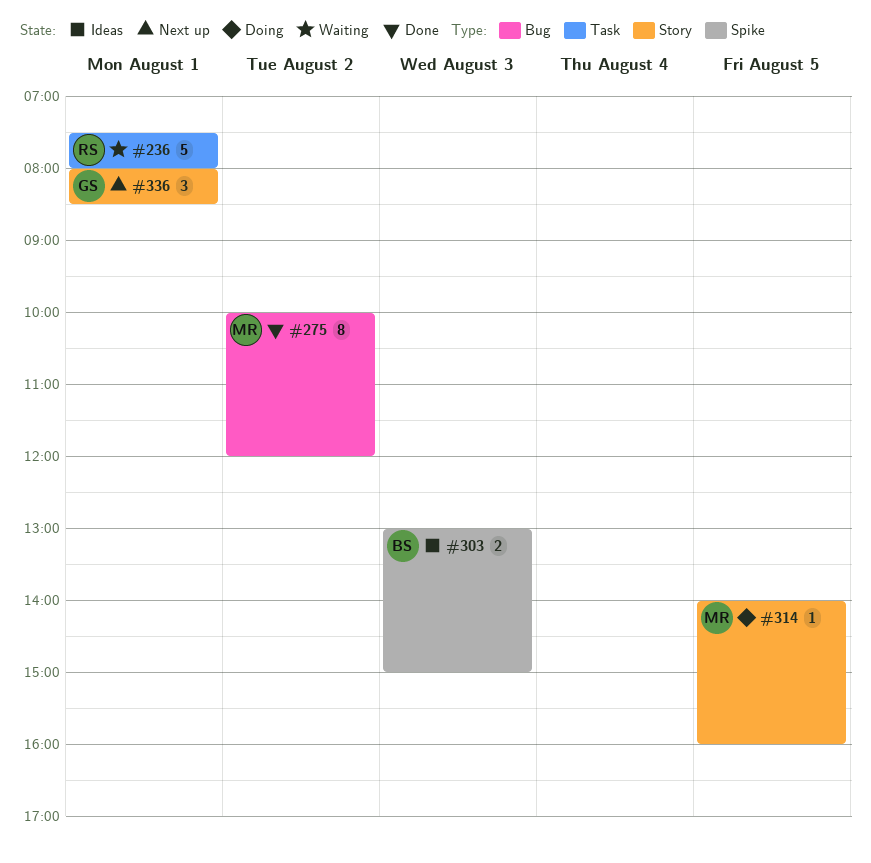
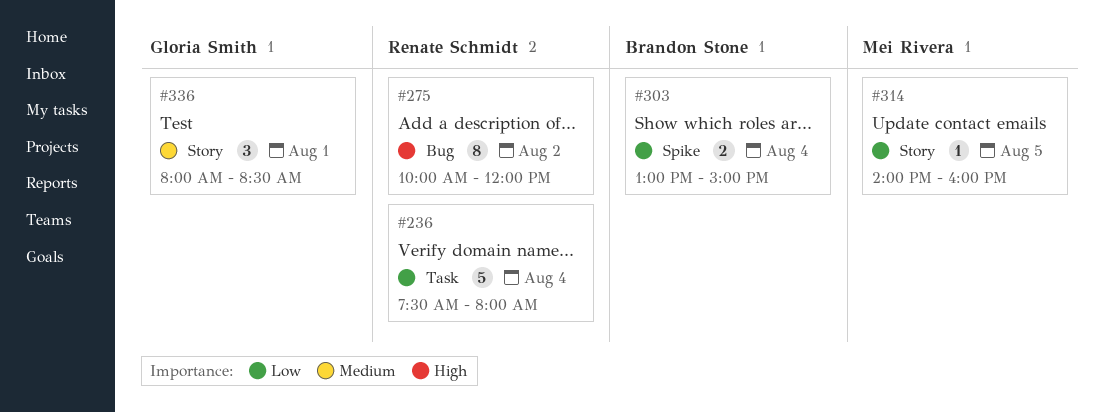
#236, day: Aug 1 -> Aug 4
#275, owner: Mei Rivera -> Renate Schmidt
#303, day: Aug 3 -> Aug 4

